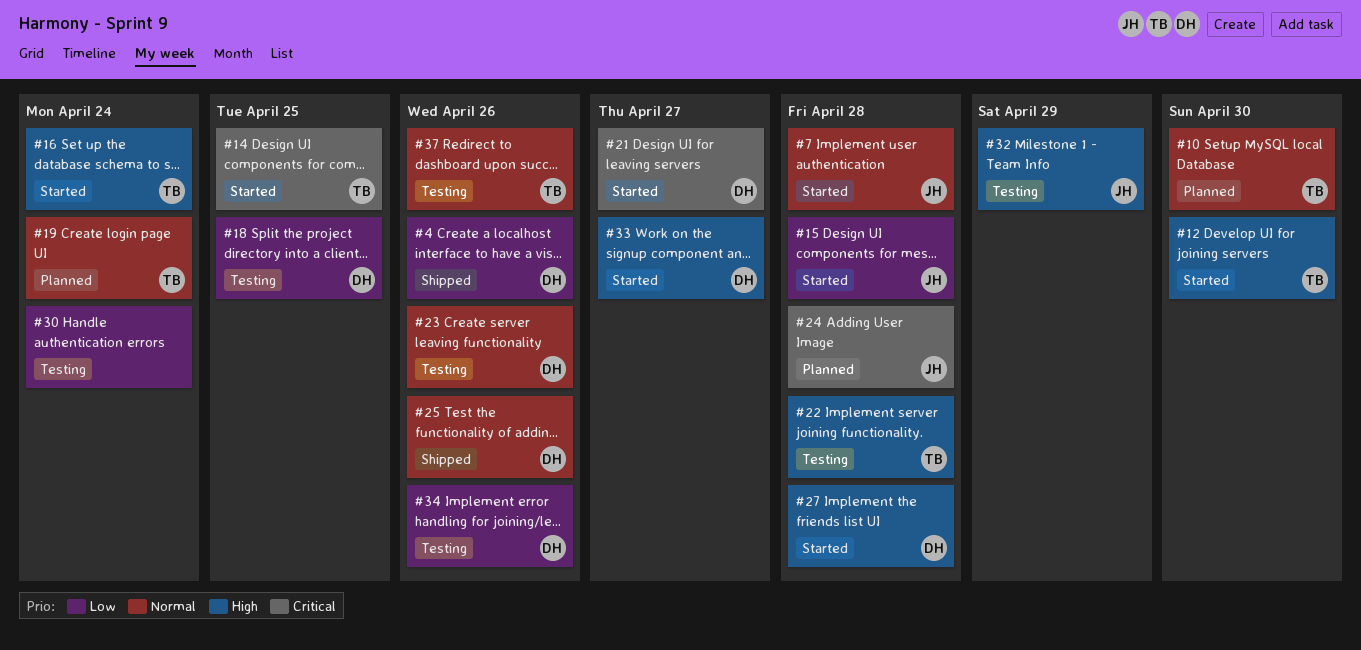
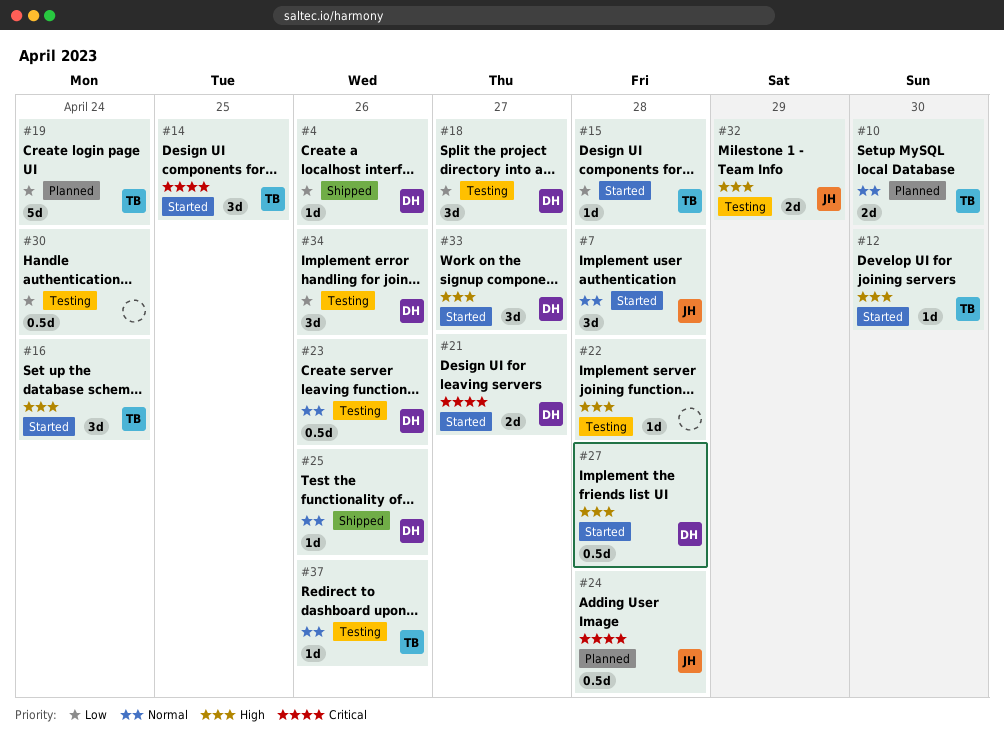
#15, owner: JH -> TB
#18, due: Apr 25 -> Apr 27
#19, priority: Normal -> Low
#22, owner: TB -> none

